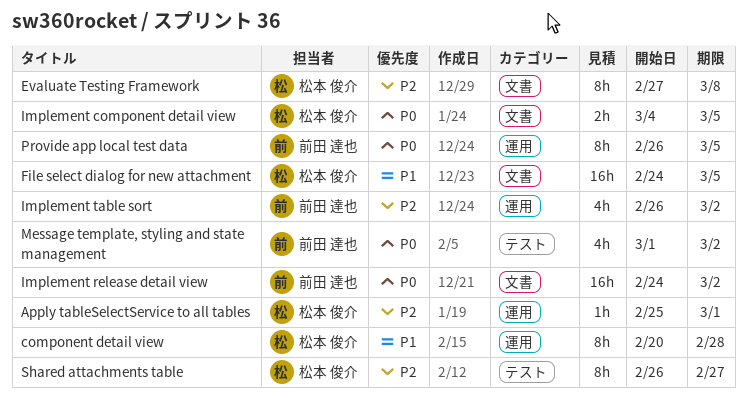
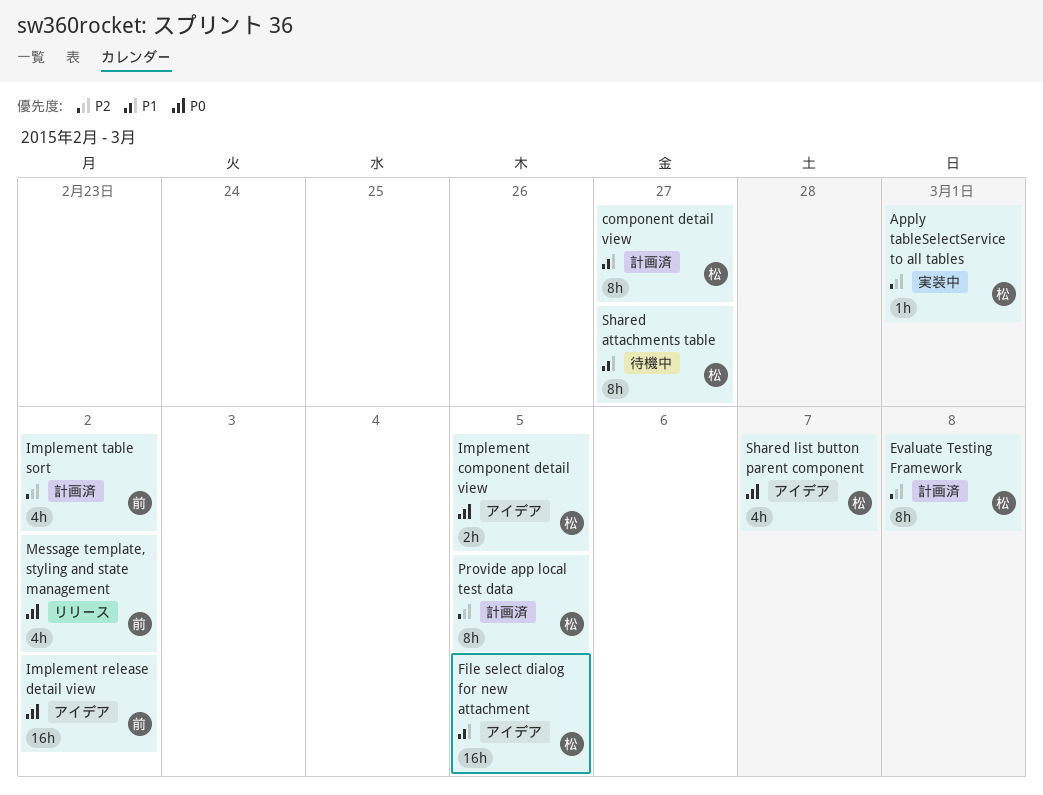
component detail view, due: Feb 28 -> Feb 27
Provide app local test data, owner: 前田 達也 -> 松本 俊介
Provide app local test data, priority: P0 -> P2
Shared attachments table, priority: P2 -> P1
Shared list button parent component: none -> present

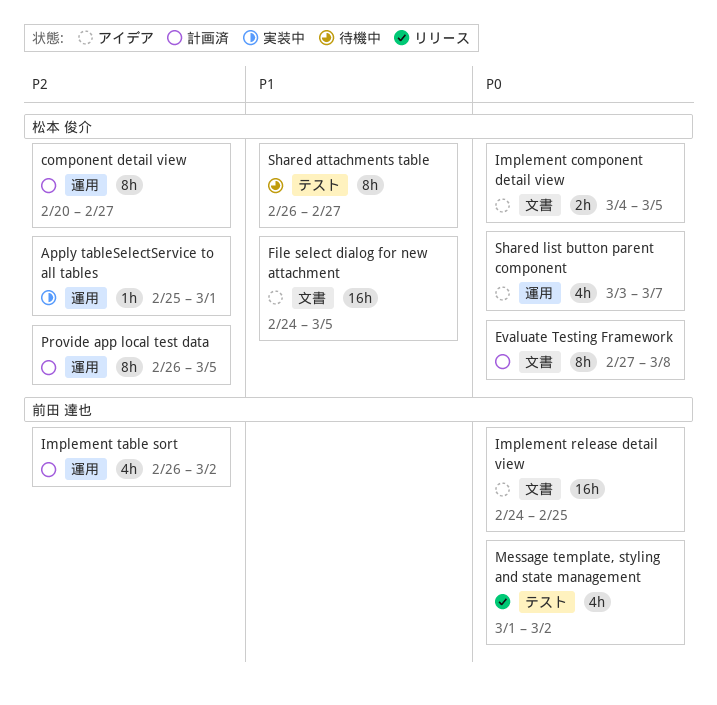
component detail view, priority: P1 -> P2
Evaluate Testing Framework, priority: P2 -> P0
Implement release detail view, due: Mar 2 -> Feb 25

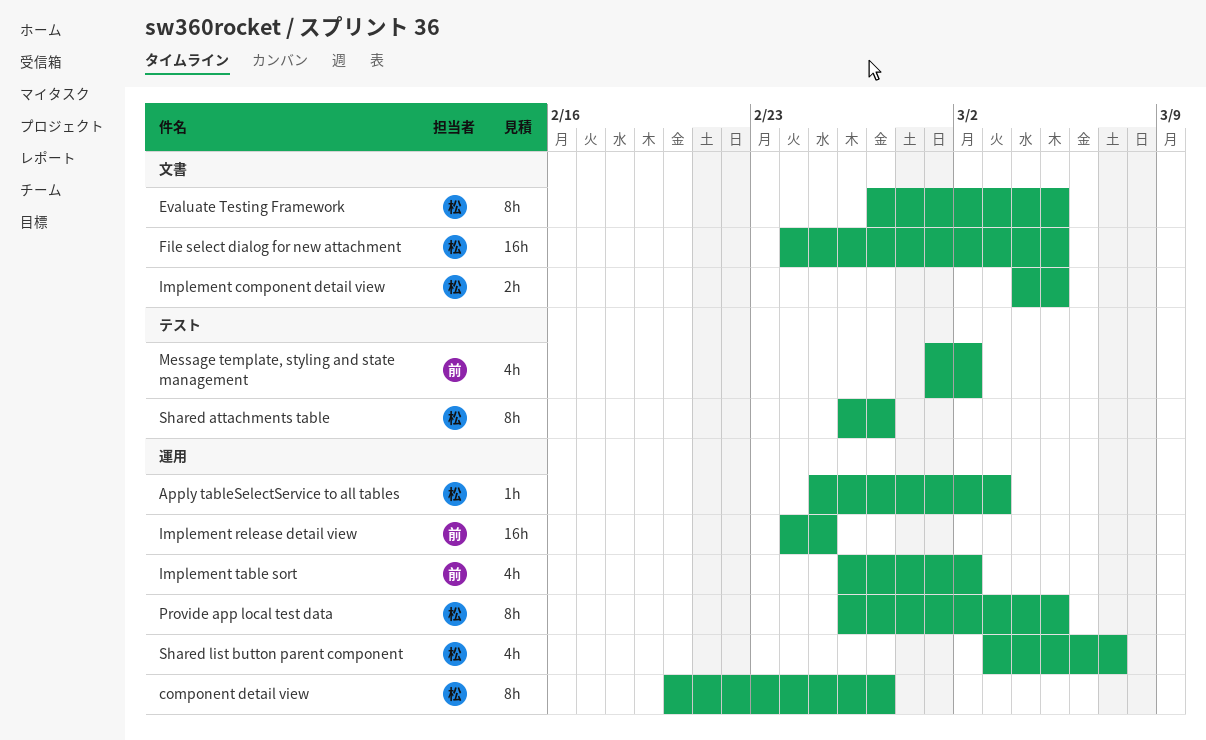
Apply tableSelectService to all tables, due: Mar 1 -> Mar 3
Evaluate Testing Framework, due: Mar 8 -> Mar 5
Implement release detail view, label: 文書 -> 運用

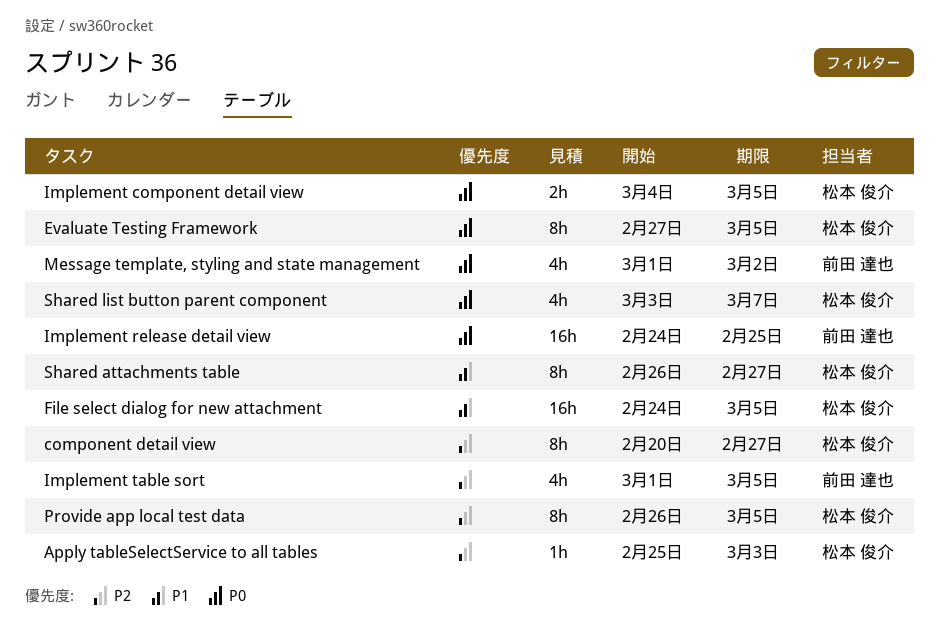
Implement table sort, start: Feb 26 -> Mar 1
Implement table sort, due: Mar 2 -> Mar 5

